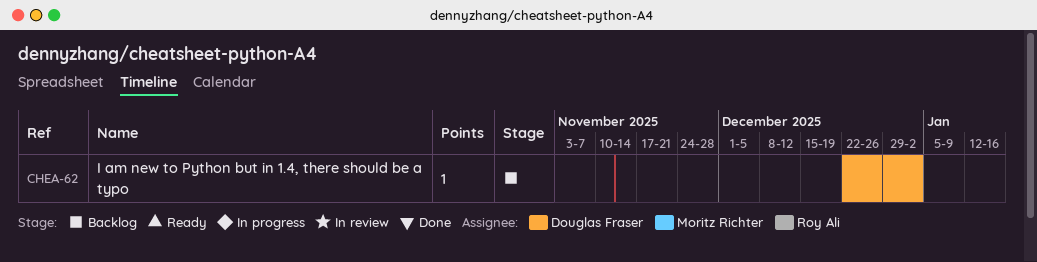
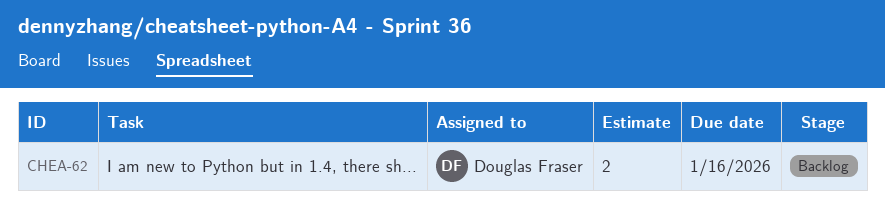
CHEA-62, estimate: 1 -> 2
CHEA-62, due: Jan 2 -> Jan 16

